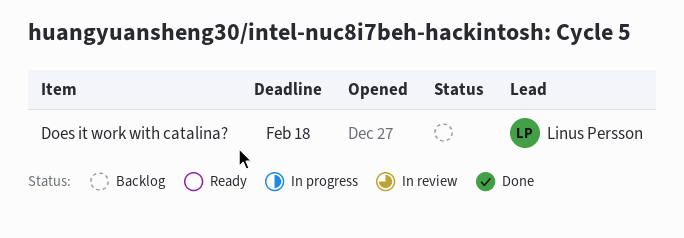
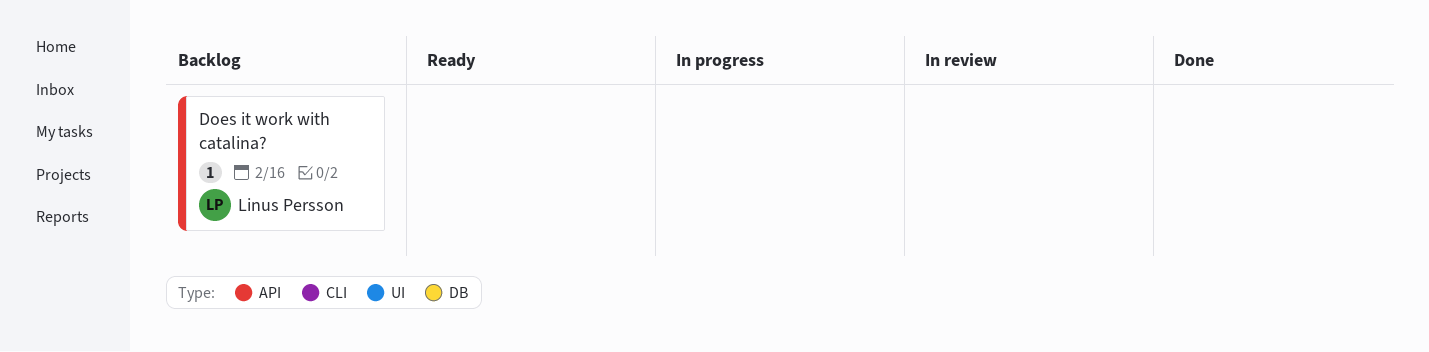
Does it work with catalina?, due: Feb 18 -> Feb 16

